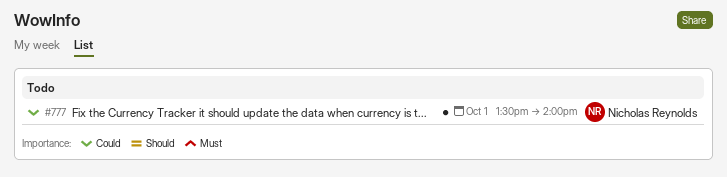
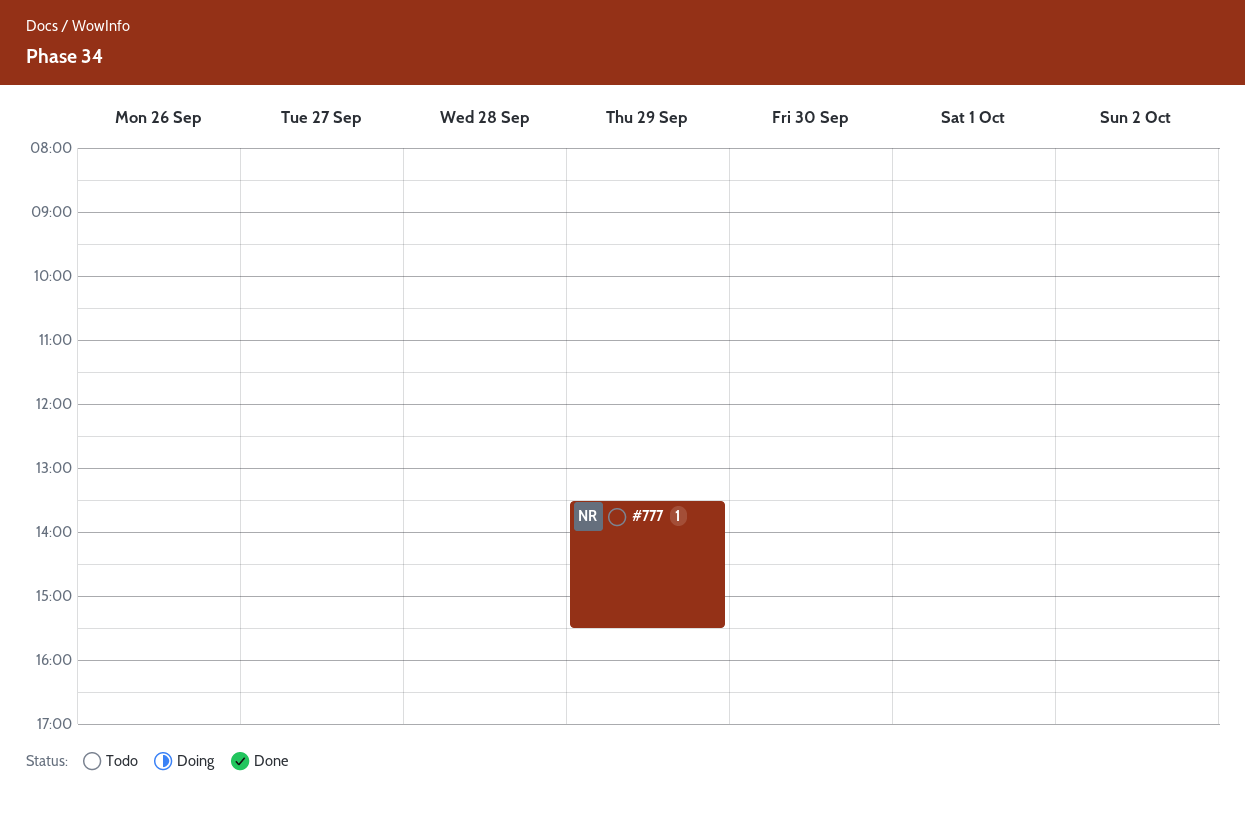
#777, day: Oct 1 -> Sep 29
#777, ends: 14:00 -> 15:30

